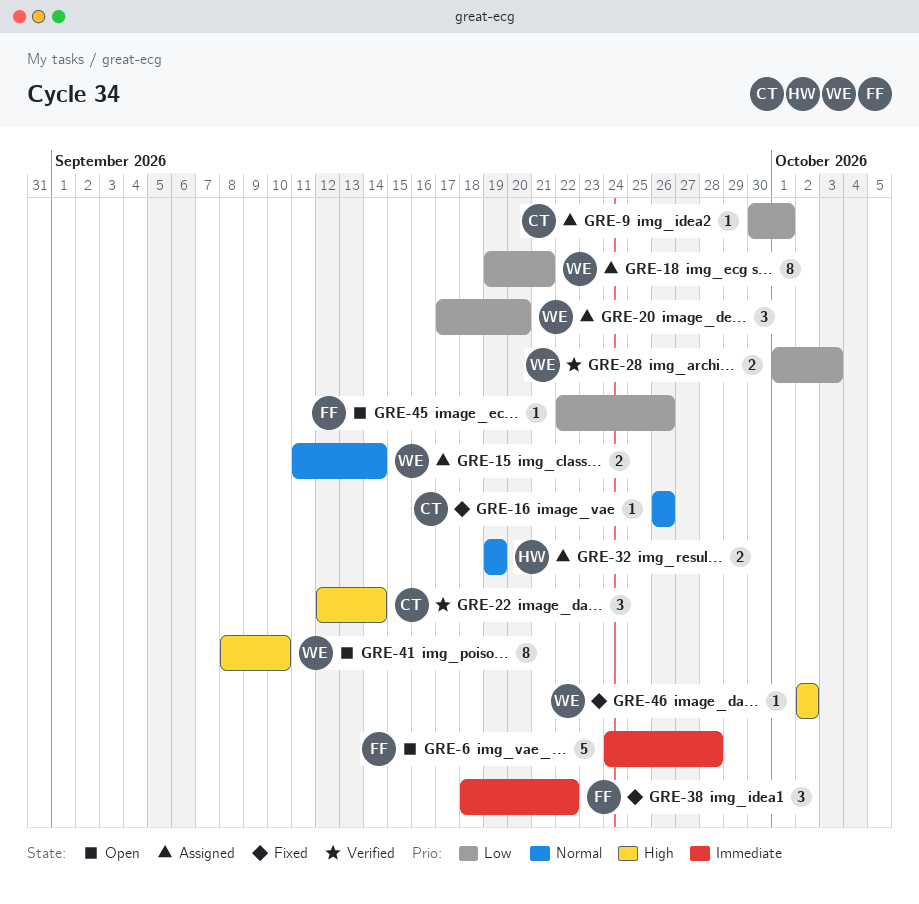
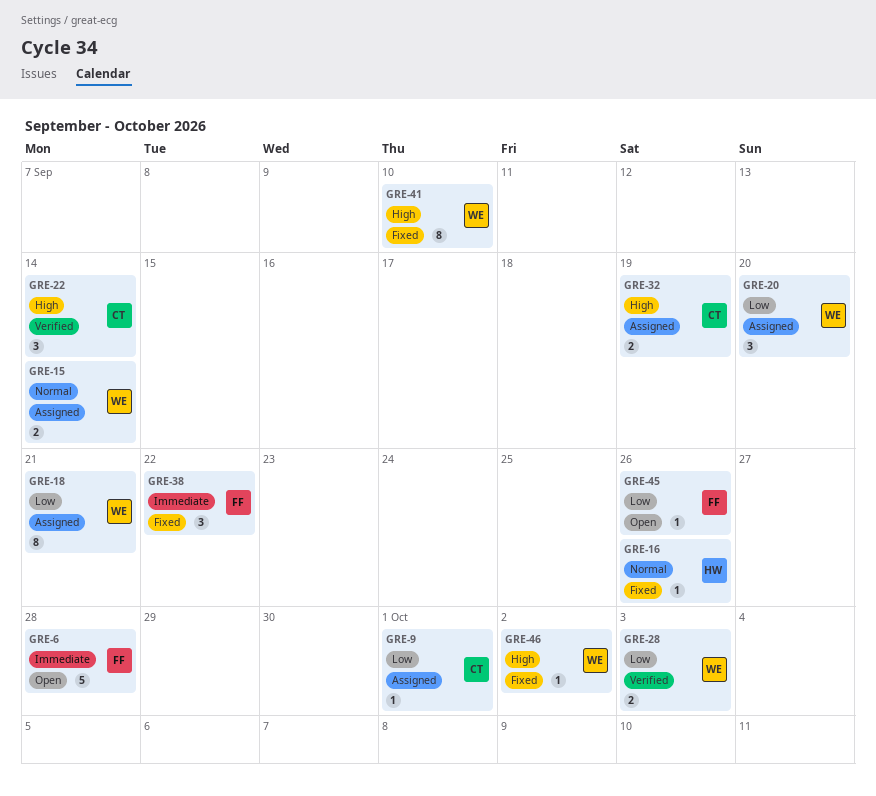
GRE-16, owner: CT -> HW
GRE-32, owner: HW -> CT
GRE-32, priority: Normal -> High
GRE-41, status: Open -> Fixed

